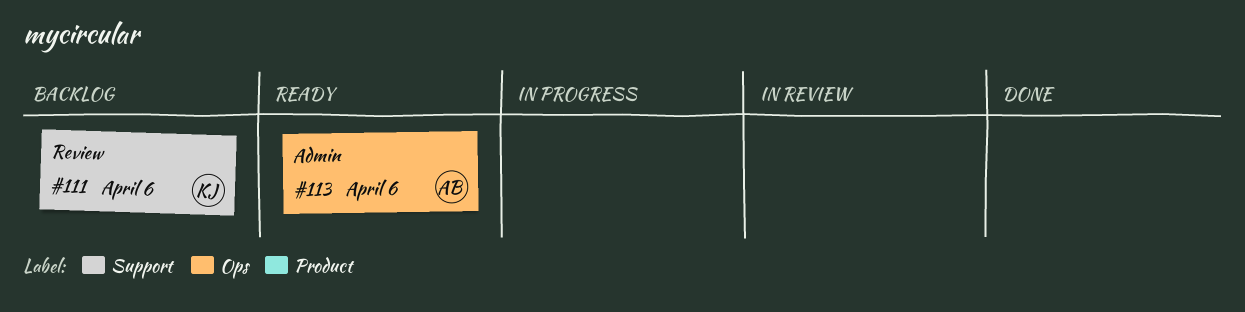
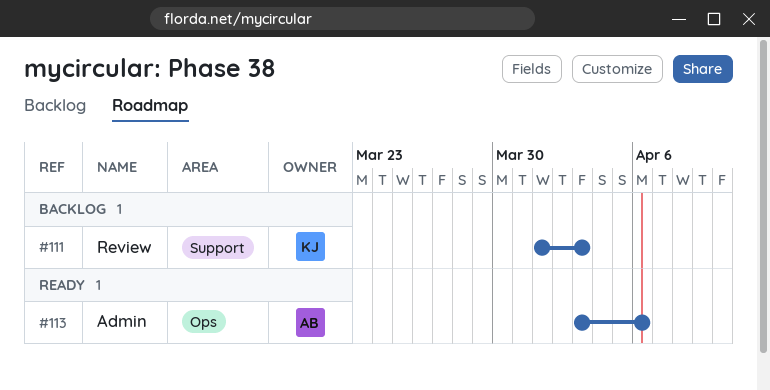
#111, due: Apr 6 -> Apr 3

